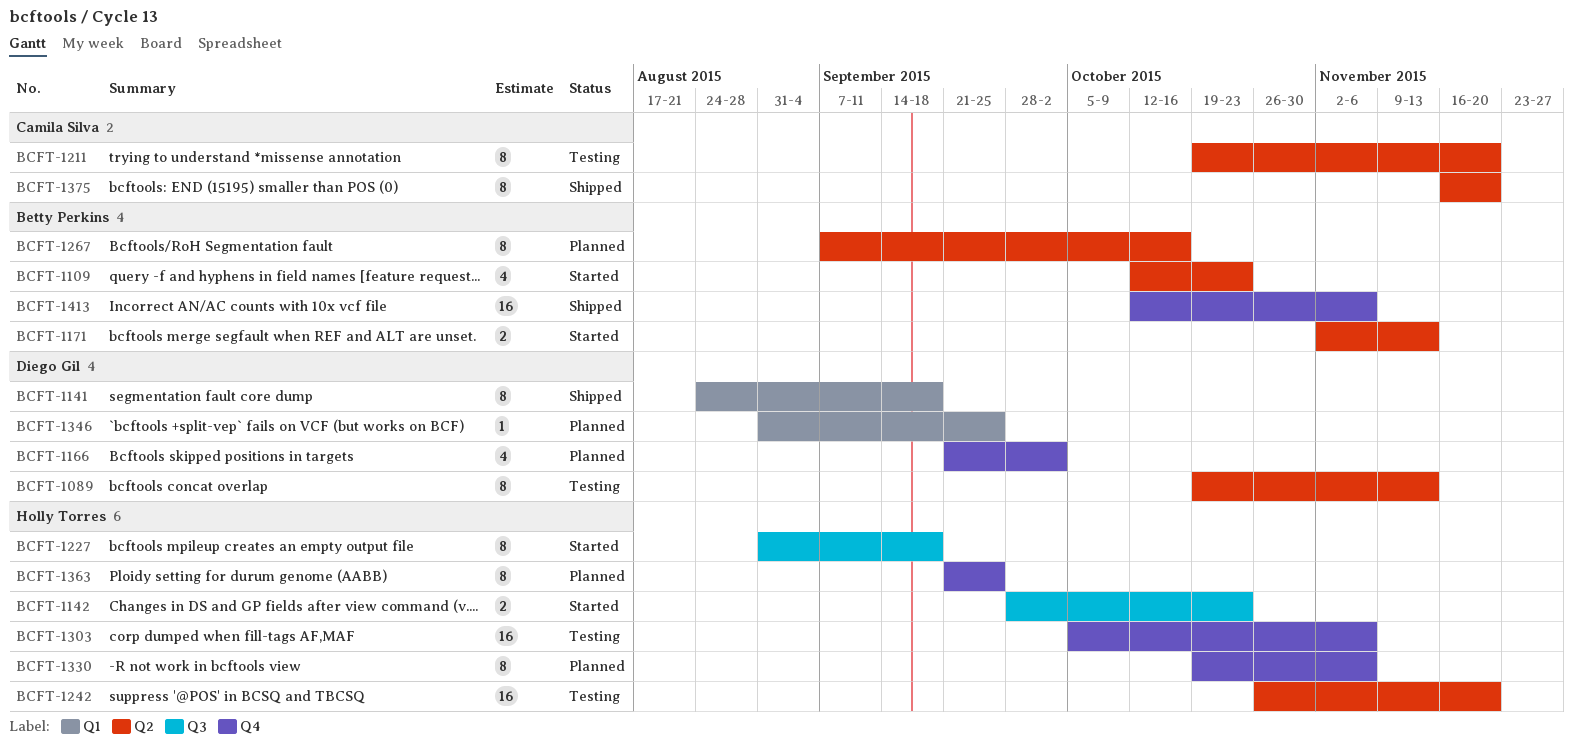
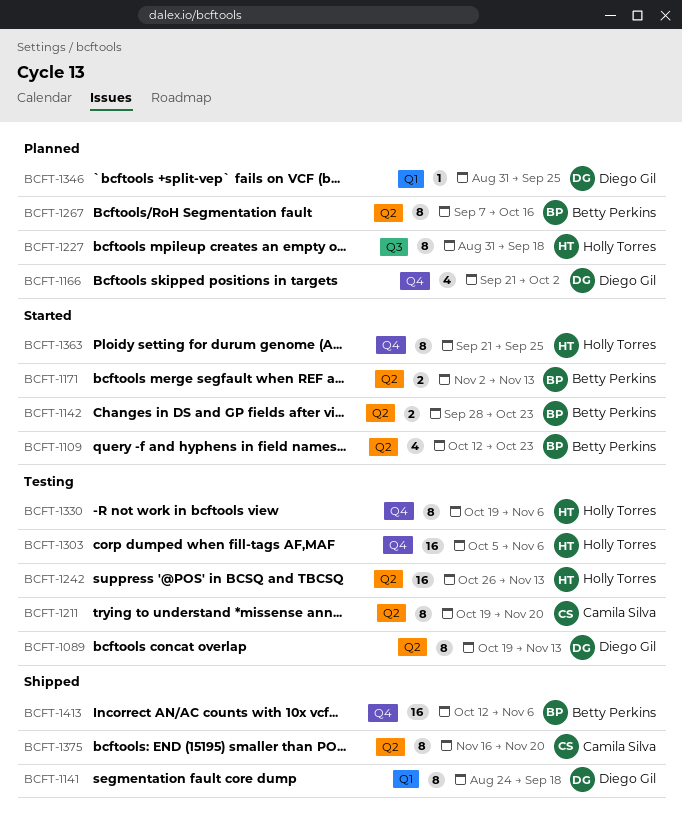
BCFT-1142, owner: Holly Torres -> Betty Perkins
BCFT-1142, label: Q3 -> Q2
BCFT-1227, status: Started -> Planned
BCFT-1242, due: Nov 20 -> Nov 13
BCFT-1330, status: Planned -> Testing
BCFT-1363, status: Planned -> Started

